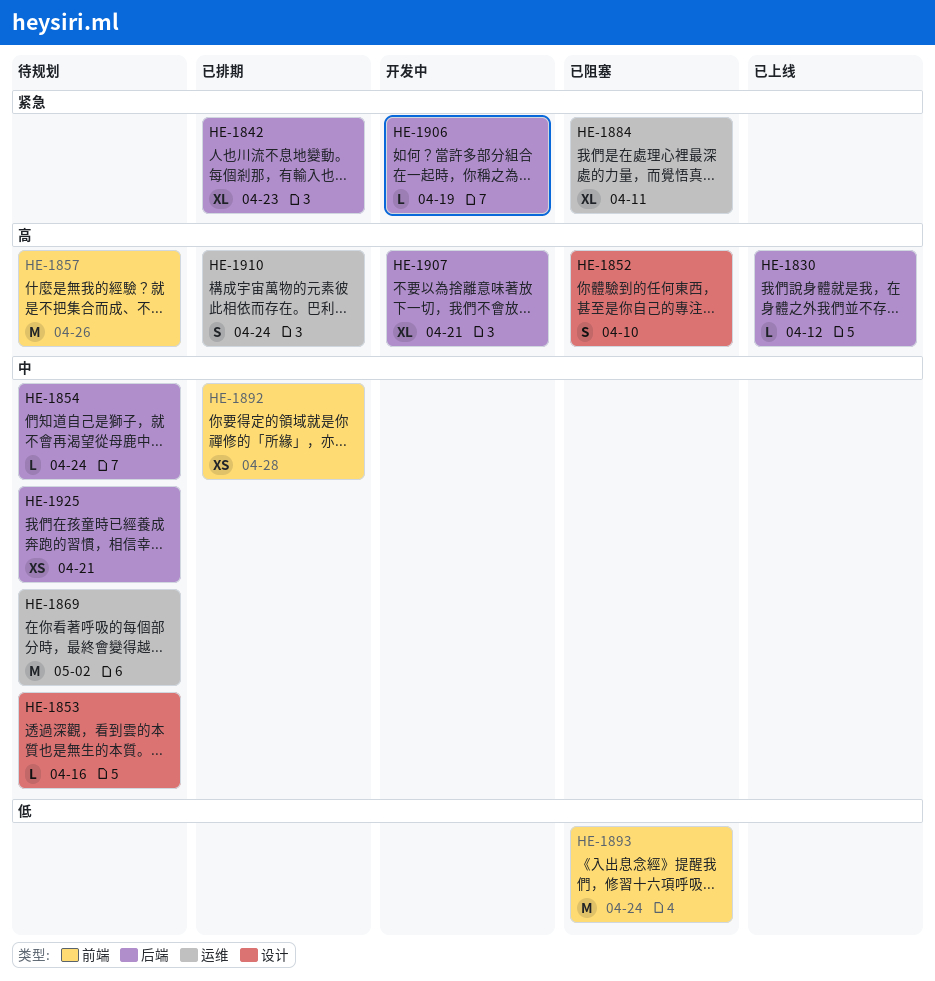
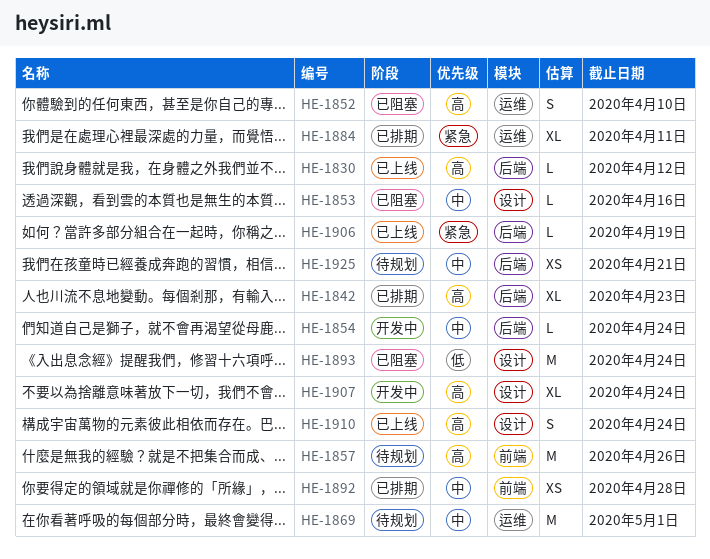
HE-1842, priority: 紧急 -> 高
HE-1852, label: 设计 -> 运维
HE-1853, status: 待规划 -> 已阻塞
HE-1854, status: 待规划 -> 开发中
HE-1869, due: May 2 -> May 1
HE-1884, status: 已阻塞 -> 已排期
HE-1893, label: 前端 -> 设计
HE-1906, status: 开发中 -> 已上线
HE-1907, label: 后端 -> 设计
HE-1907, due: Apr 21 -> Apr 24
HE-1910, status: 已排期 -> 已上线
HE-1910, label: 运维 -> 设计

